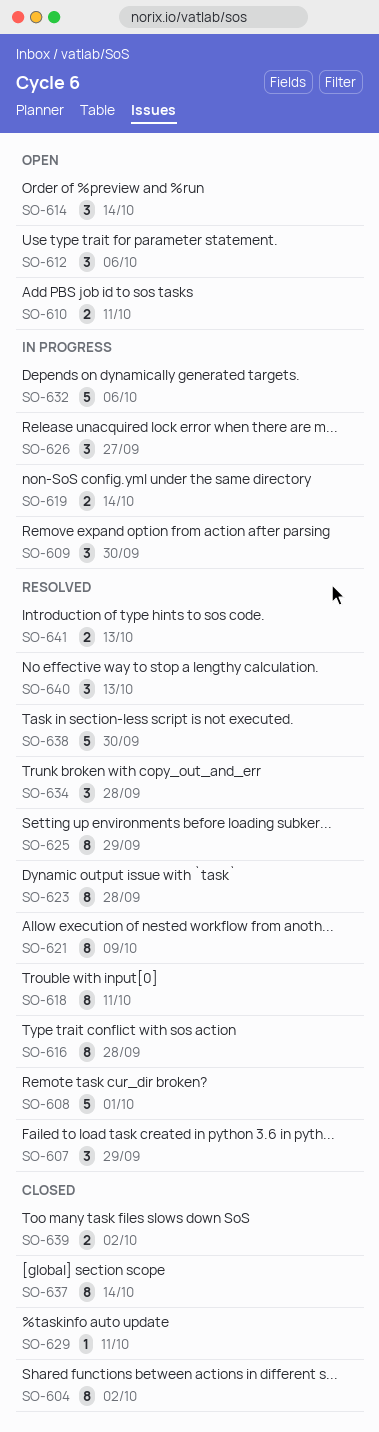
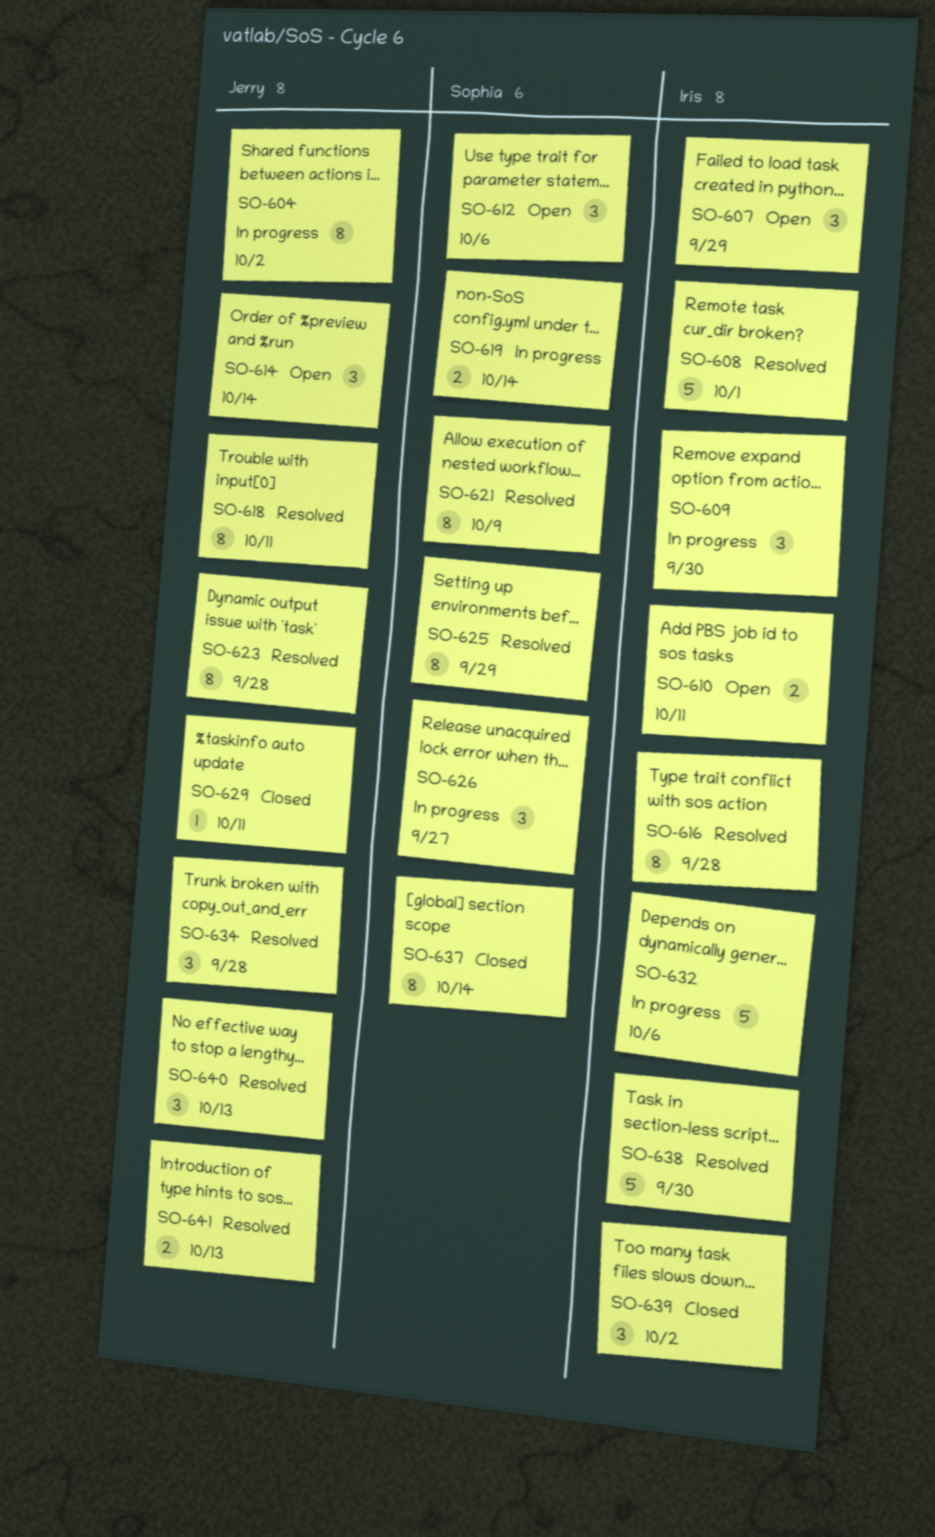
SO-604, status: Closed -> In progress
SO-607, status: Resolved -> Open
SO-639, estimate: 2 -> 3

